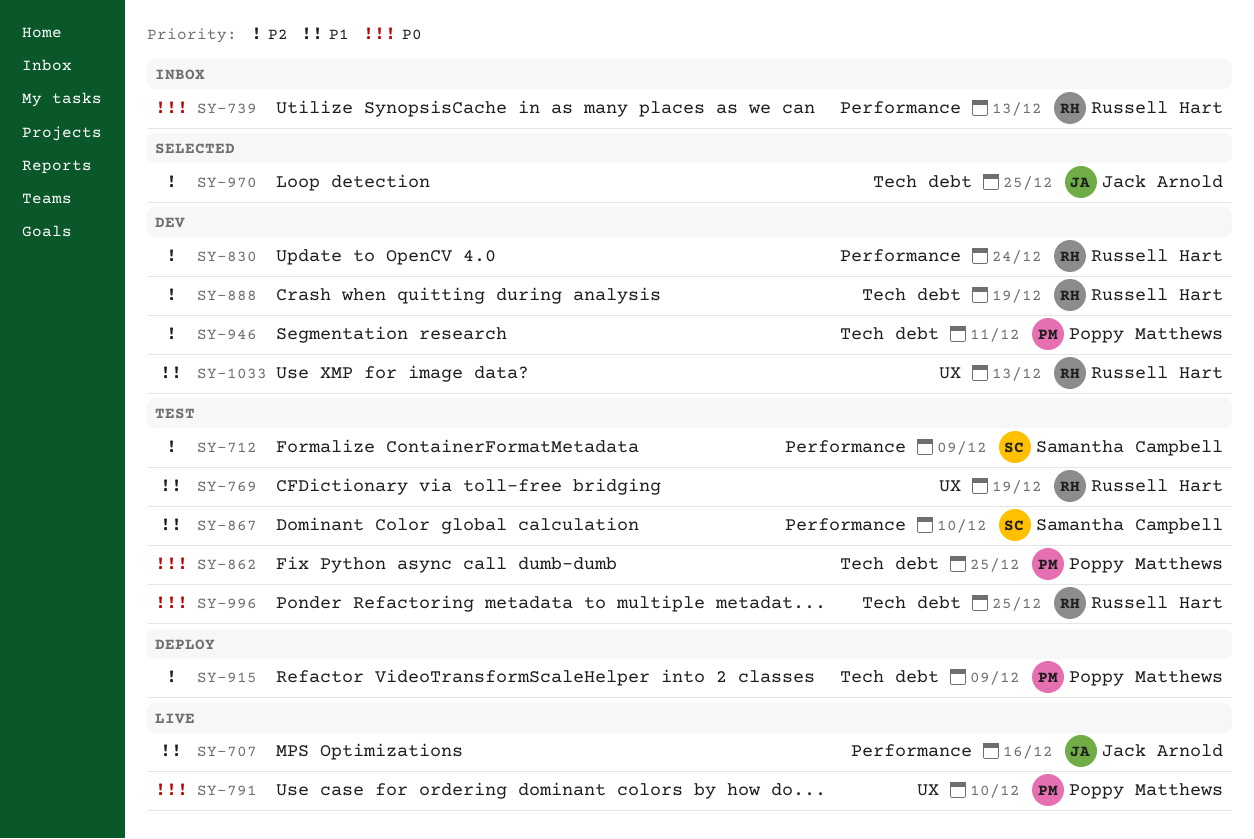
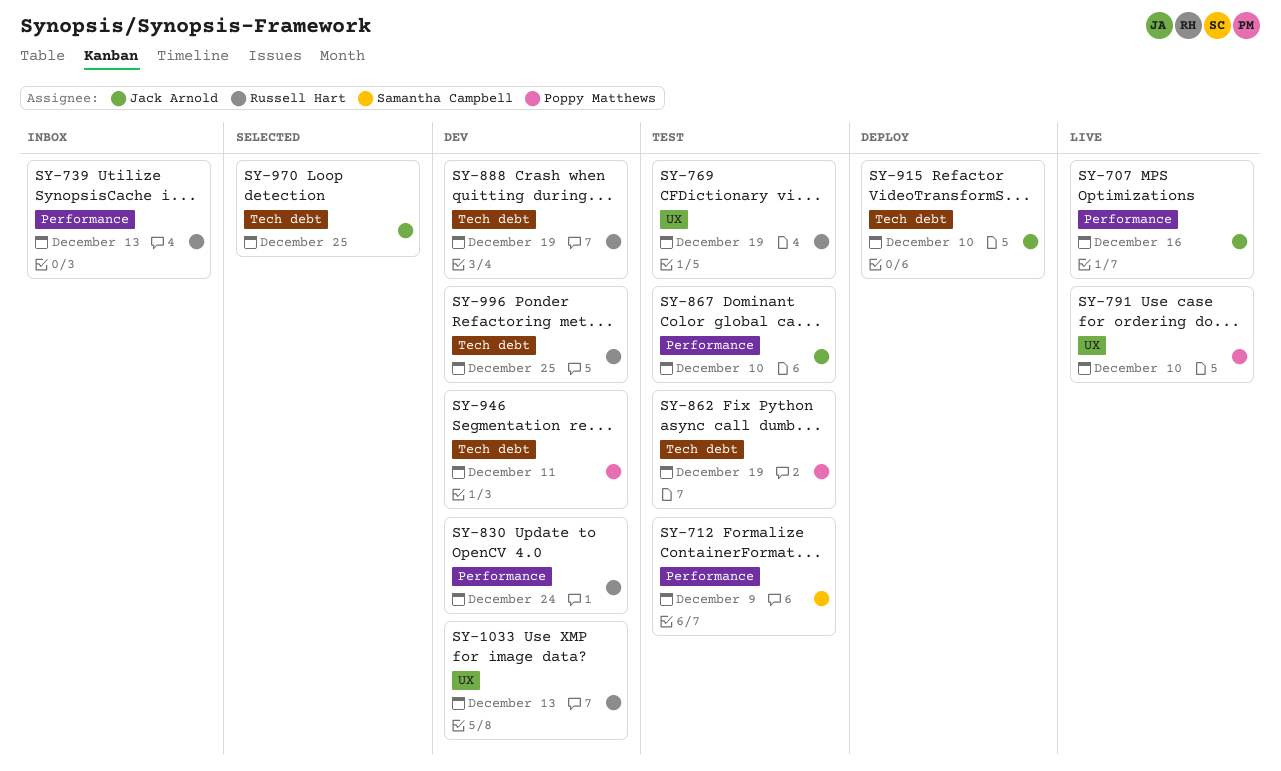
SY-862, due: Dec 25 -> Dec 19
SY-867, owner: Samantha Campbell -> Jack Arnold
SY-915, owner: Poppy Matthews -> Jack Arnold
SY-915, due: Dec 9 -> Dec 10
SY-996, status: Test -> Dev

